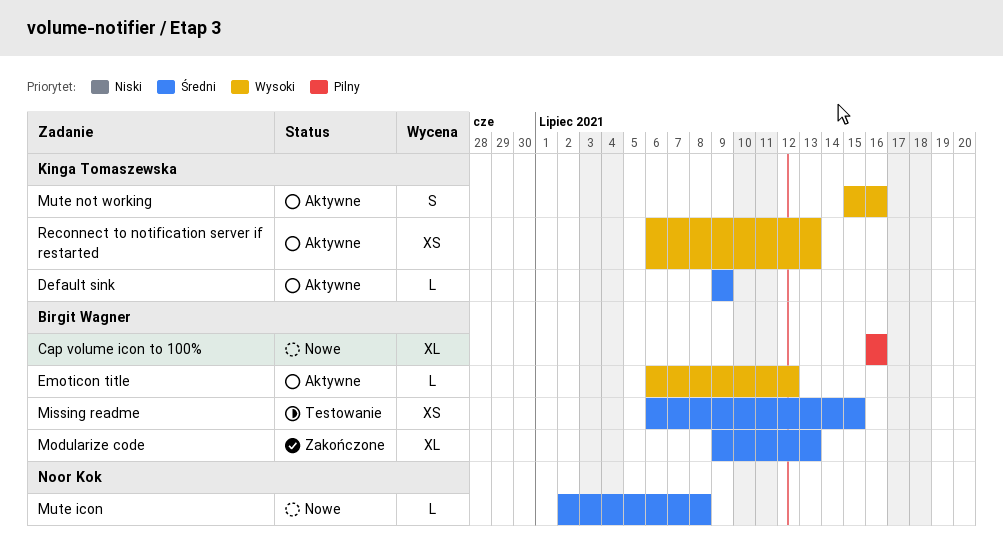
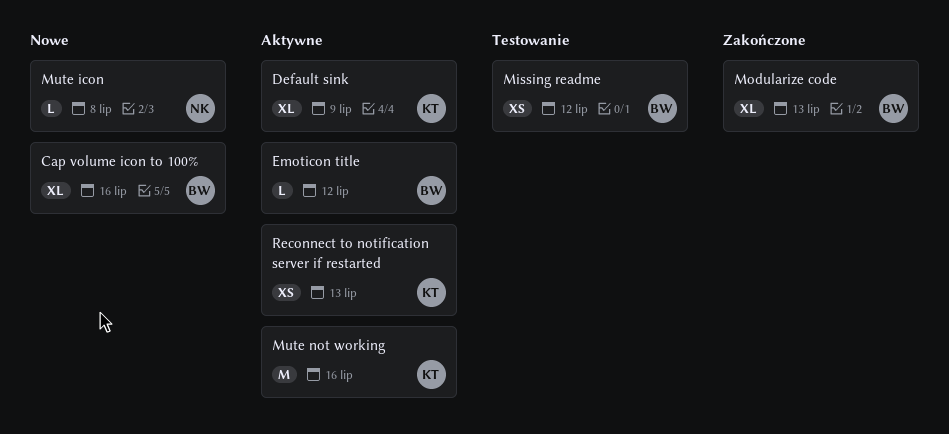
Default sink, estimate: L -> XL
Missing readme, due: Jul 15 -> Jul 12
Mute not working, estimate: S -> M

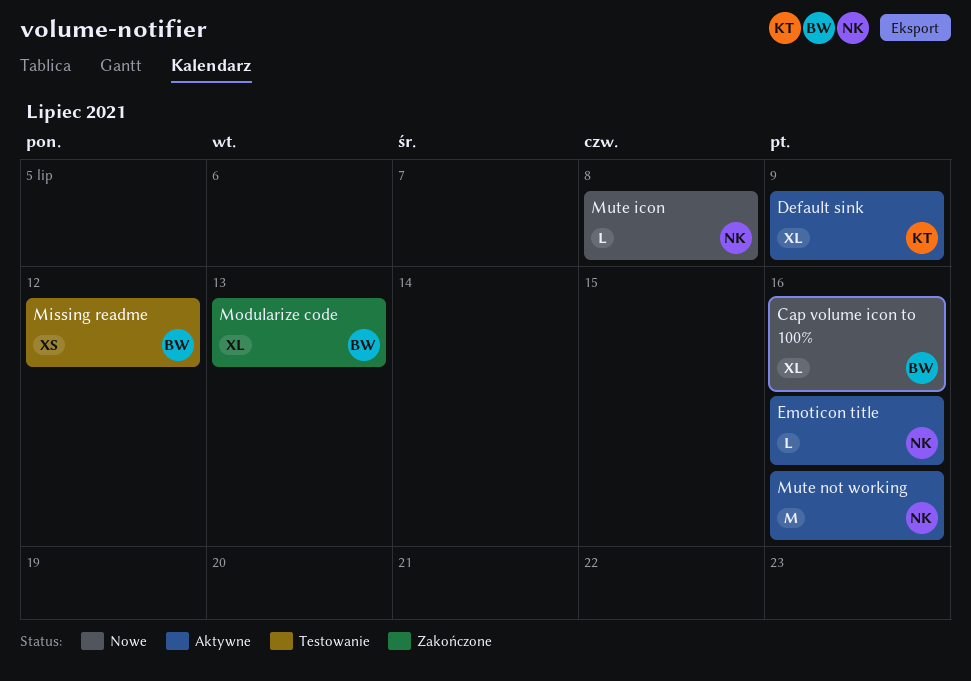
Emoticon title, owner: BW -> NK
Emoticon title, due: Jul 12 -> Jul 16
Mute not working, owner: KT -> NK
Reconnect to notification server if restarted: present -> none

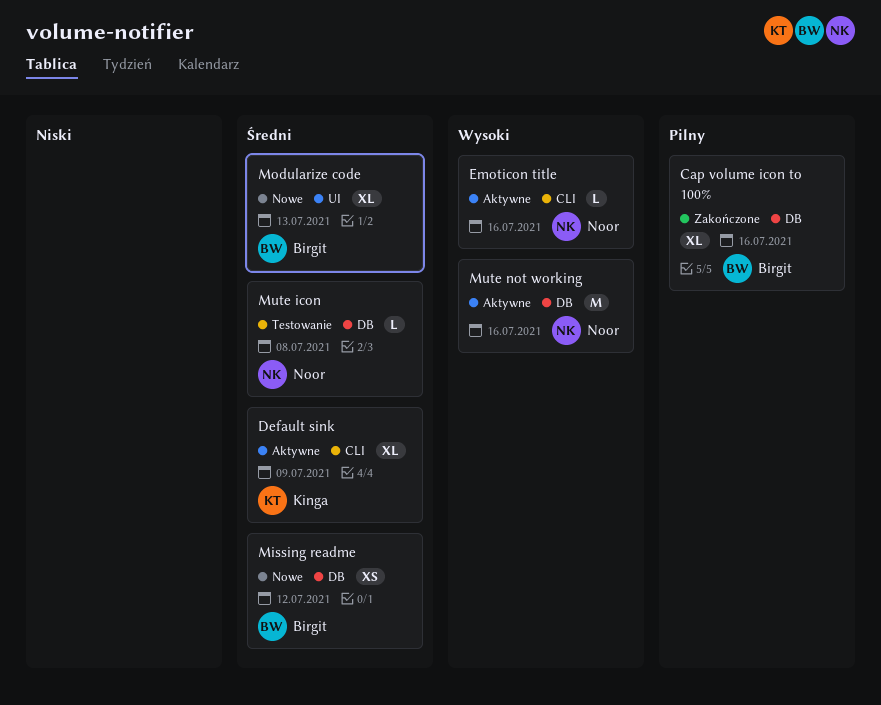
Cap volume icon to 100%, status: Nowe -> Zakończone
Missing readme, status: Testowanie -> Nowe
Modularize code, status: Zakończone -> Nowe
Mute icon, status: Nowe -> Testowanie

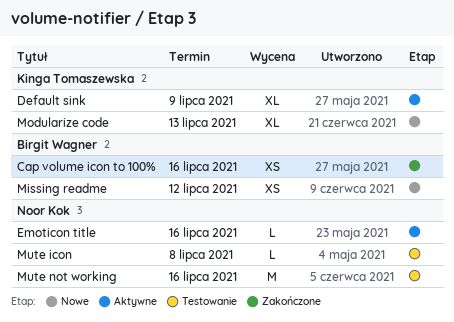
Cap volume icon to 100%, estimate: XL -> XS
Modularize code, owner: Birgit Wagner -> Kinga Tomaszewska
Mute not working, status: Aktywne -> Testowanie

